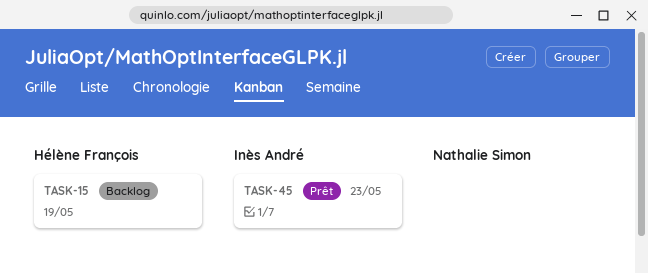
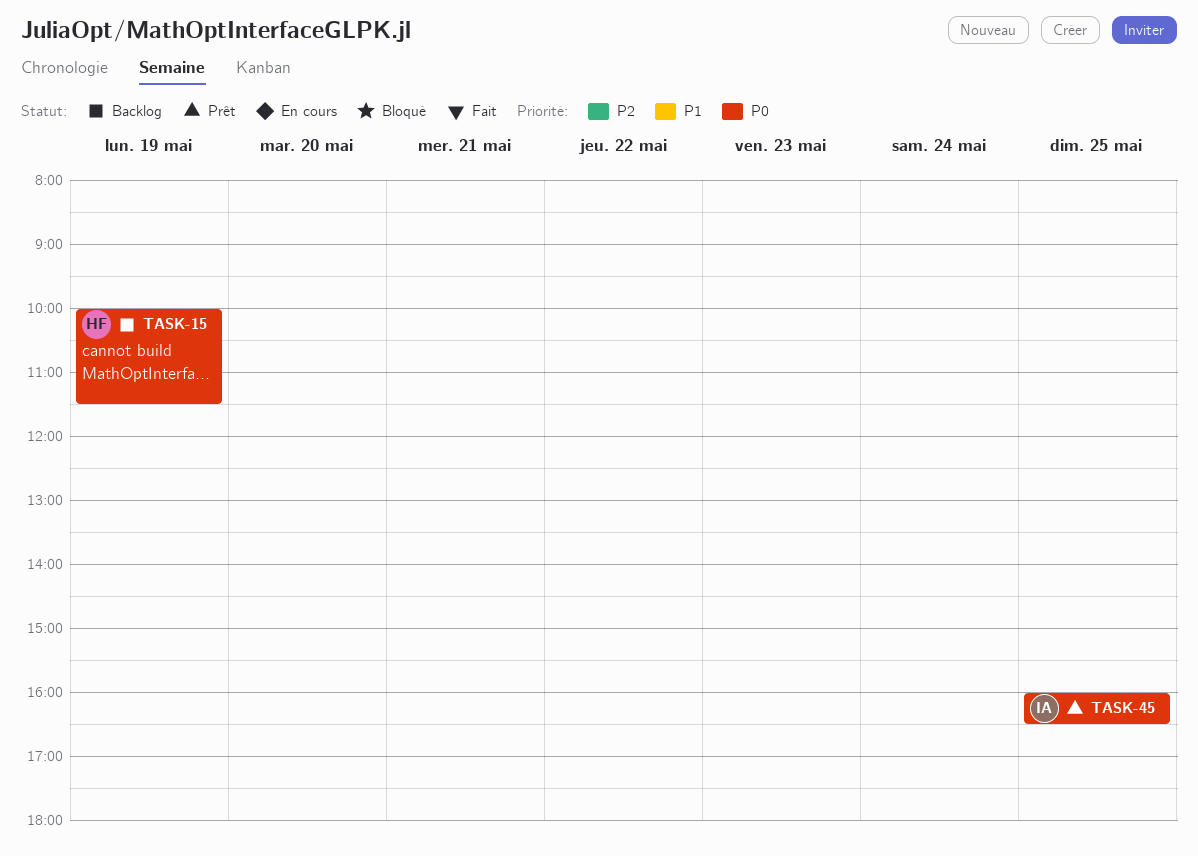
TASK-45, day: May 23 -> May 25

